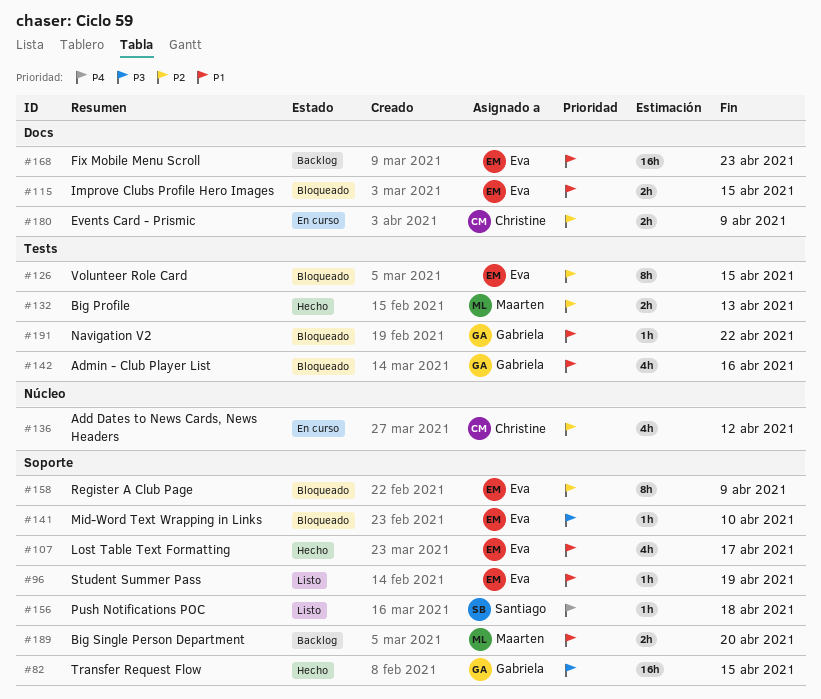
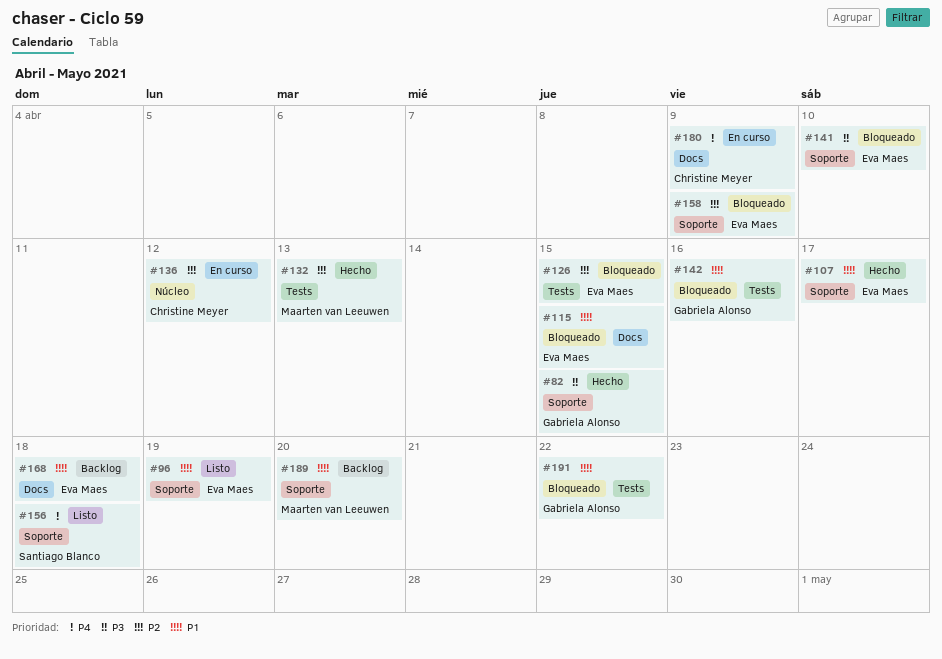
#168, due: Apr 23 -> Apr 18
#180, priority: P2 -> P4

